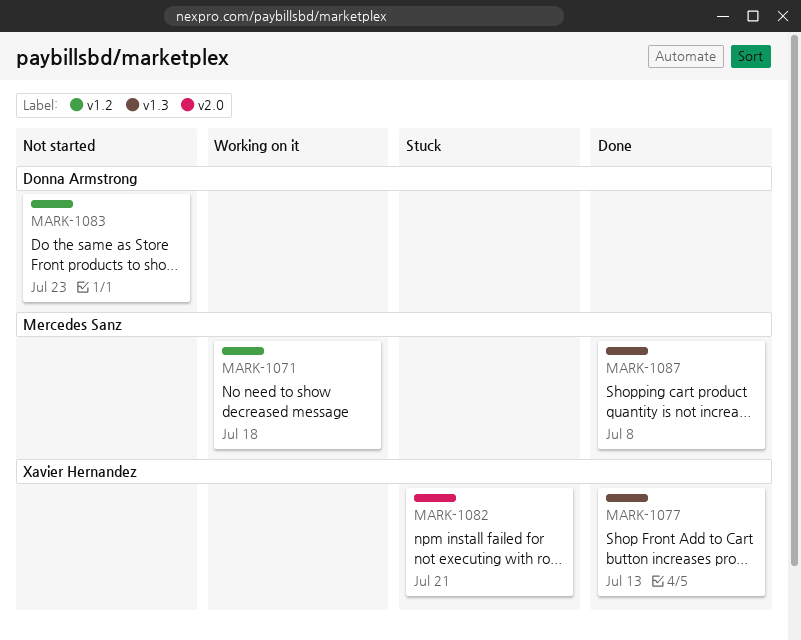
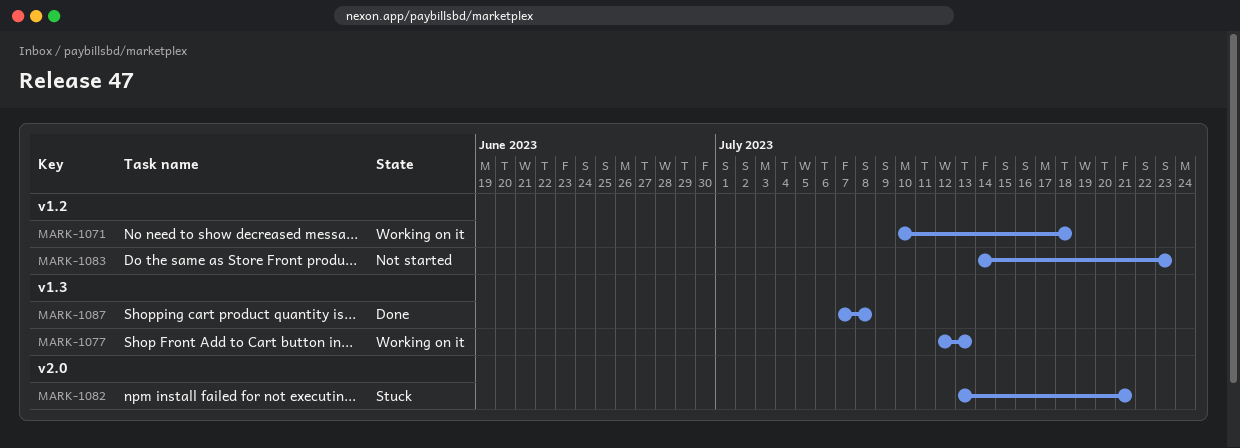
MARK-1077, status: Done -> Working on it

